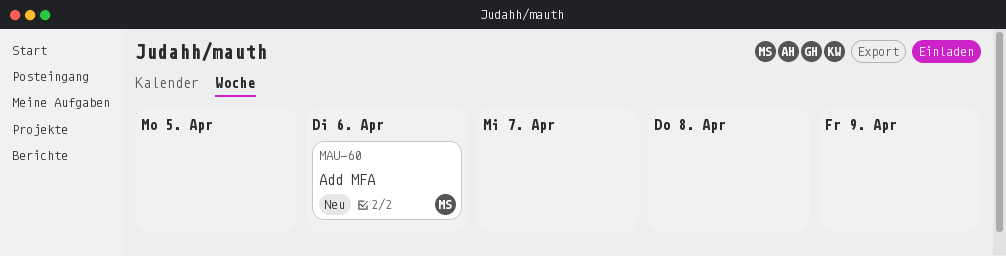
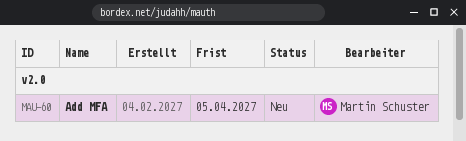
MAU-60, due: Apr 6 -> Apr 5

